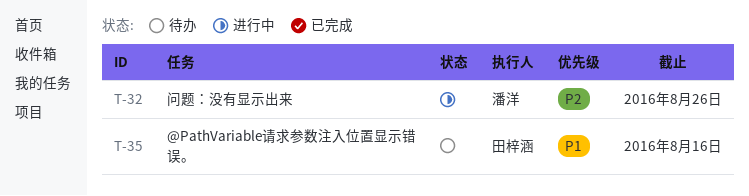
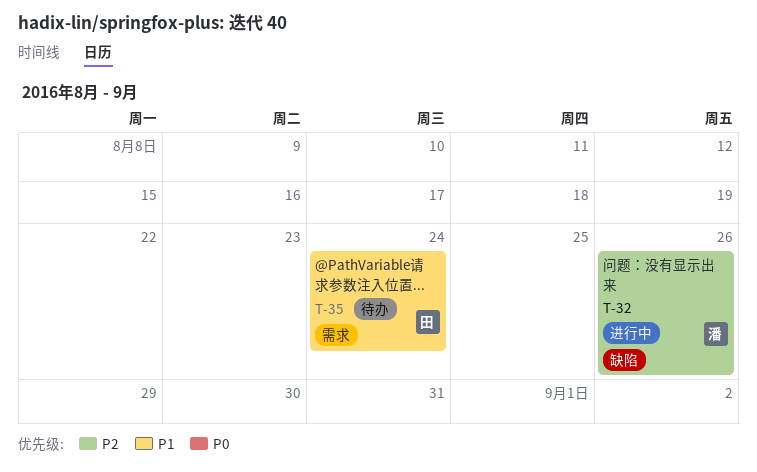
T-35, due: Aug 16 -> Aug 24

